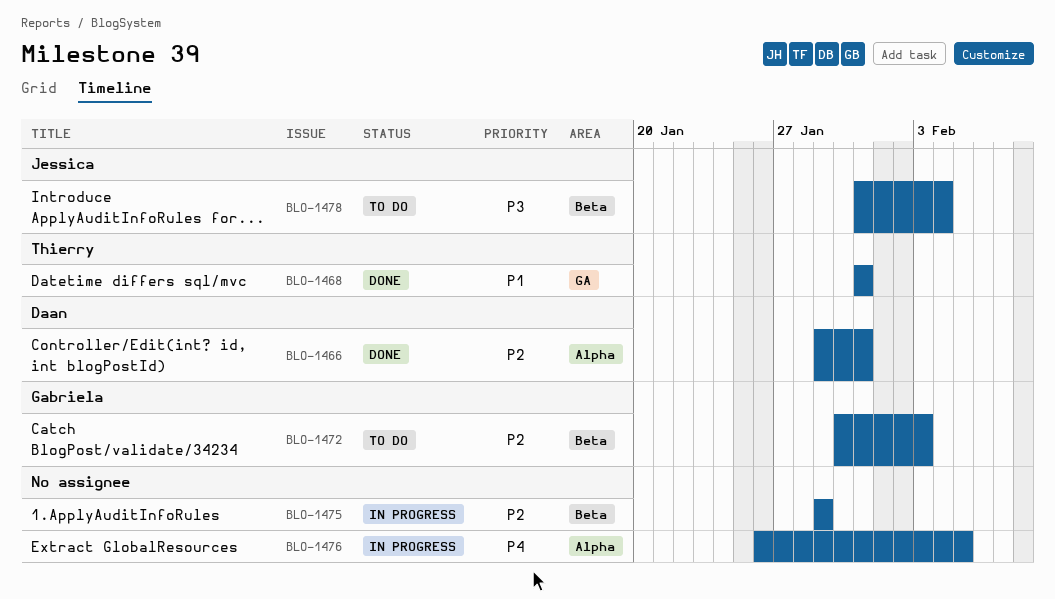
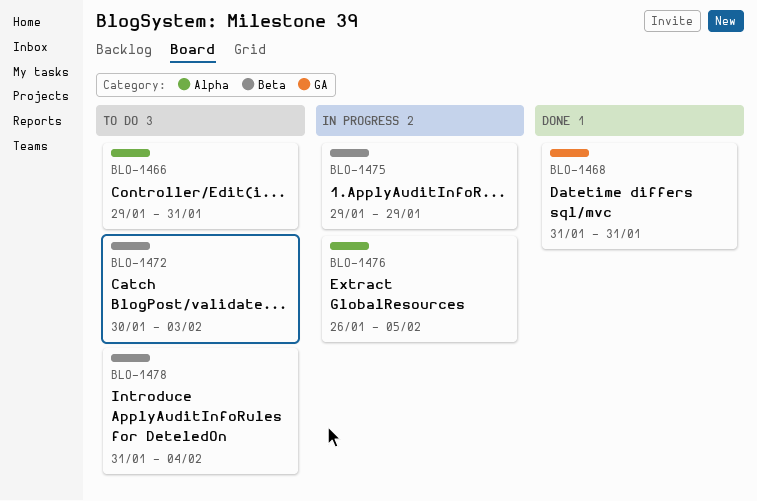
BLO-1466, status: Done -> To do

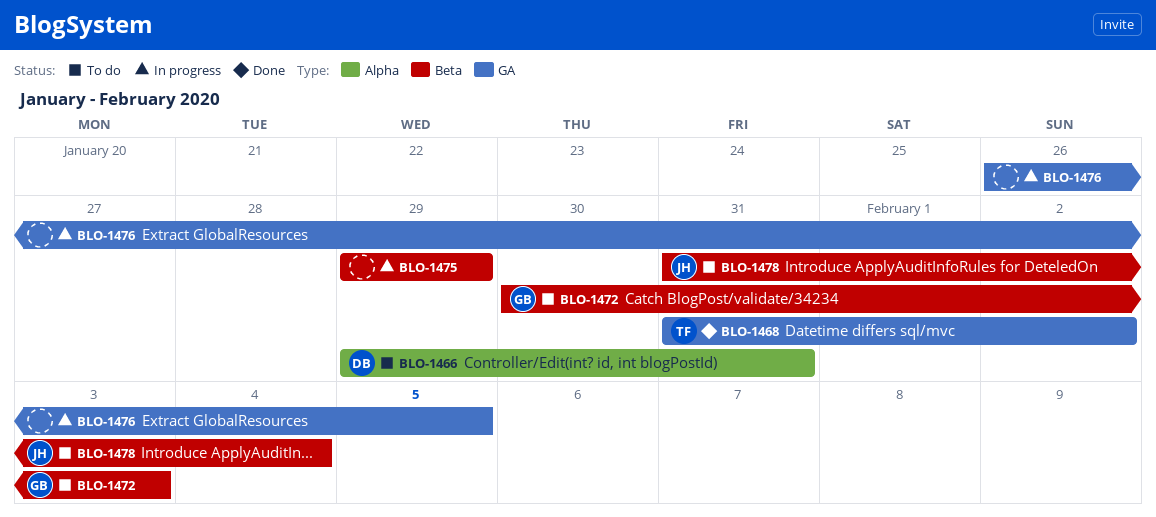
BLO-1468, due: Jan 31 -> Feb 2
BLO-1476, label: Alpha -> GA

